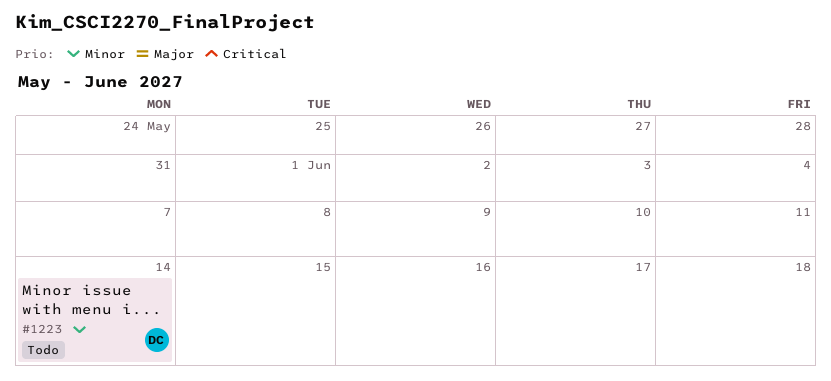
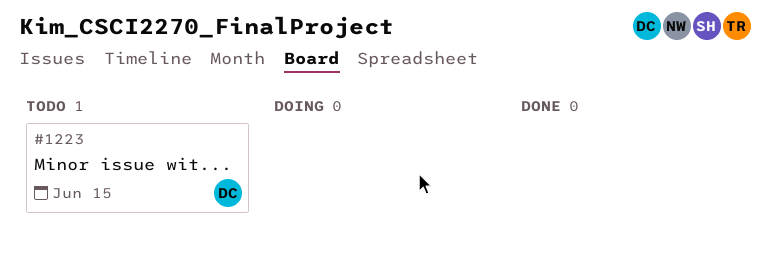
#1223, due: Jun 14 -> Jun 15

